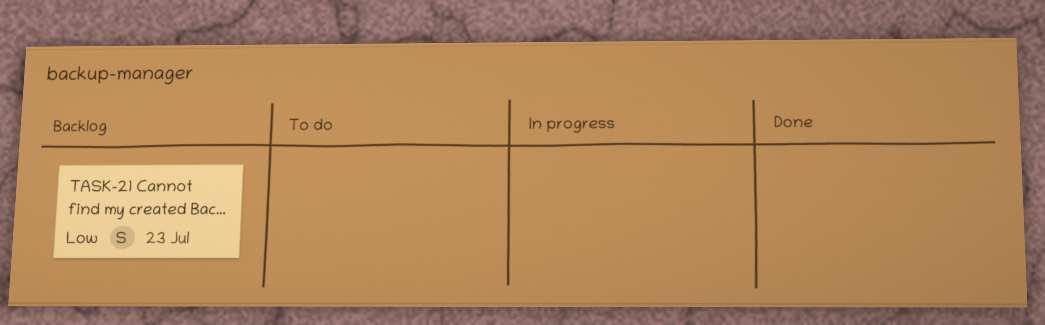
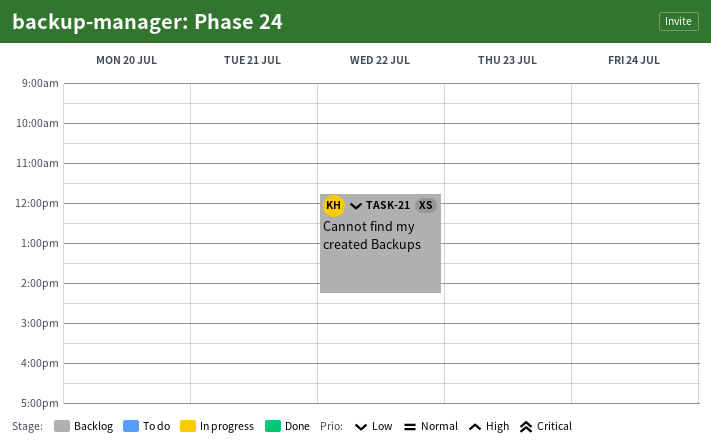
TASK-21, estimate: S -> XS
TASK-21, day: Jul 23 -> Jul 22

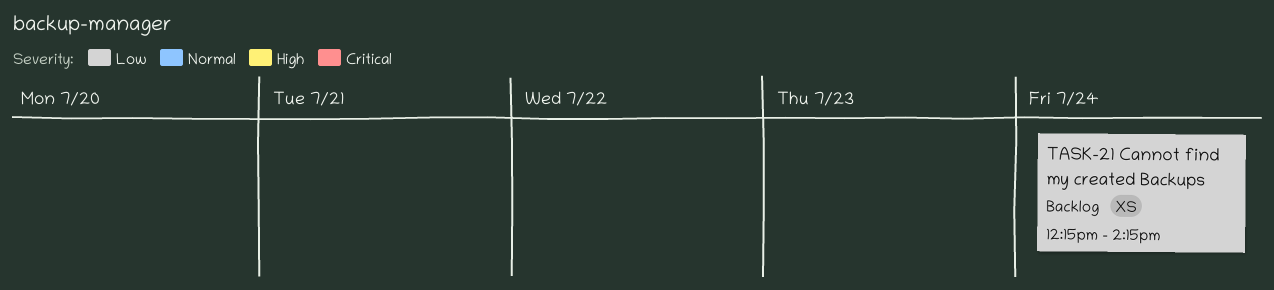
TASK-21, day: Jul 22 -> Jul 24
TASK-21, begins: 11:45 -> 12:15

